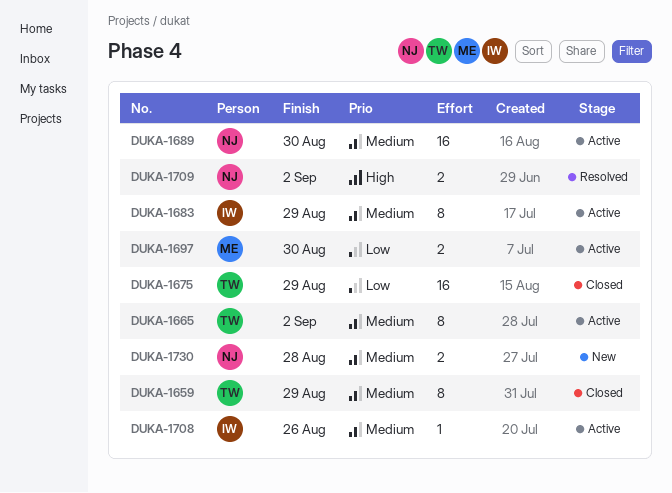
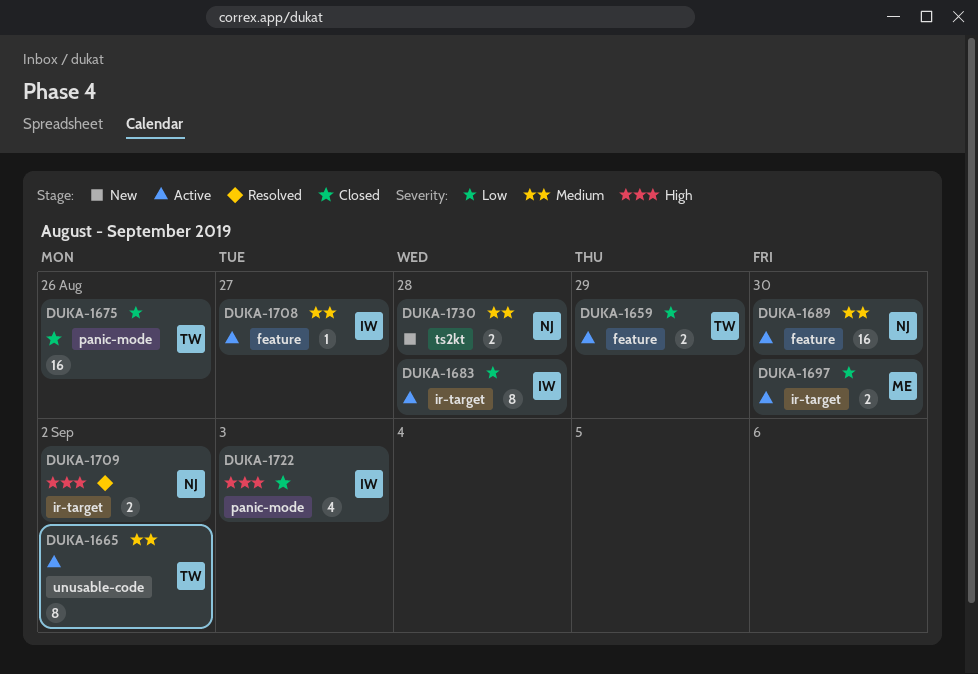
DUKA-1659, status: Closed -> Active
DUKA-1659, priority: Medium -> Low
DUKA-1659, estimate: 8 -> 2
DUKA-1675, due: Aug 29 -> Aug 26
DUKA-1683, priority: Medium -> Low
DUKA-1683, due: Aug 29 -> Aug 28
DUKA-1708, due: Aug 26 -> Aug 27
DUKA-1722: none -> present

